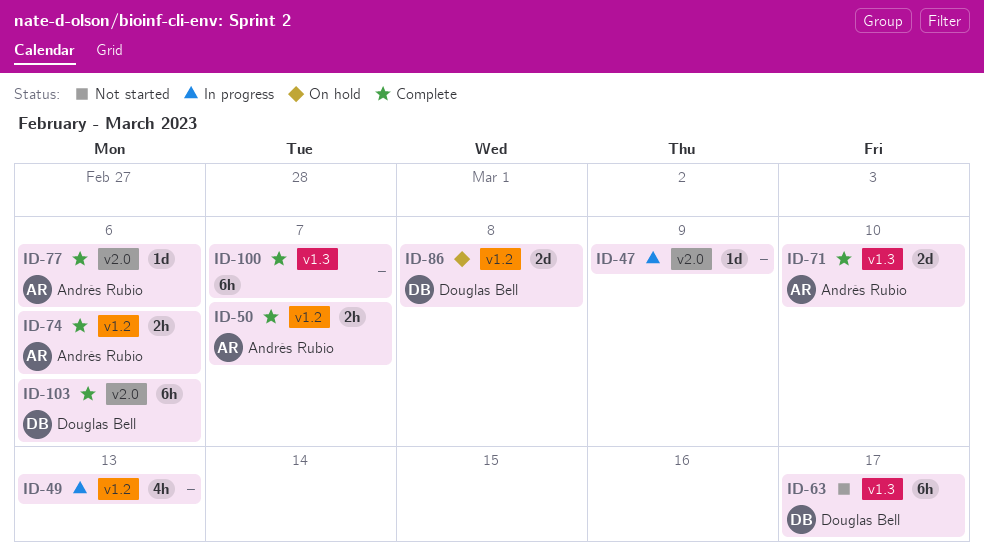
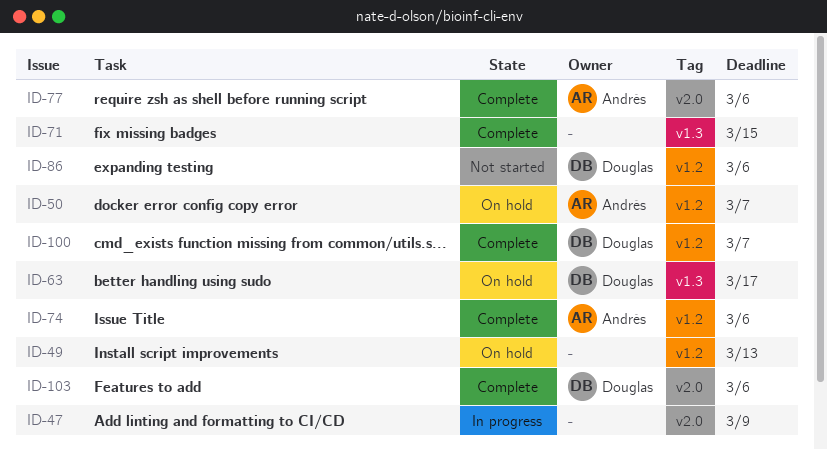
ID-49, status: In progress -> On hold
ID-50, status: Complete -> On hold
ID-63, status: Not started -> On hold
ID-71, owner: Andrés Rubio -> none
ID-71, due: Mar 10 -> Mar 15
ID-86, status: On hold -> Not started
ID-86, due: Mar 8 -> Mar 6
ID-100, owner: none -> Douglas Bell
ID-100, label: v1.3 -> v1.2

